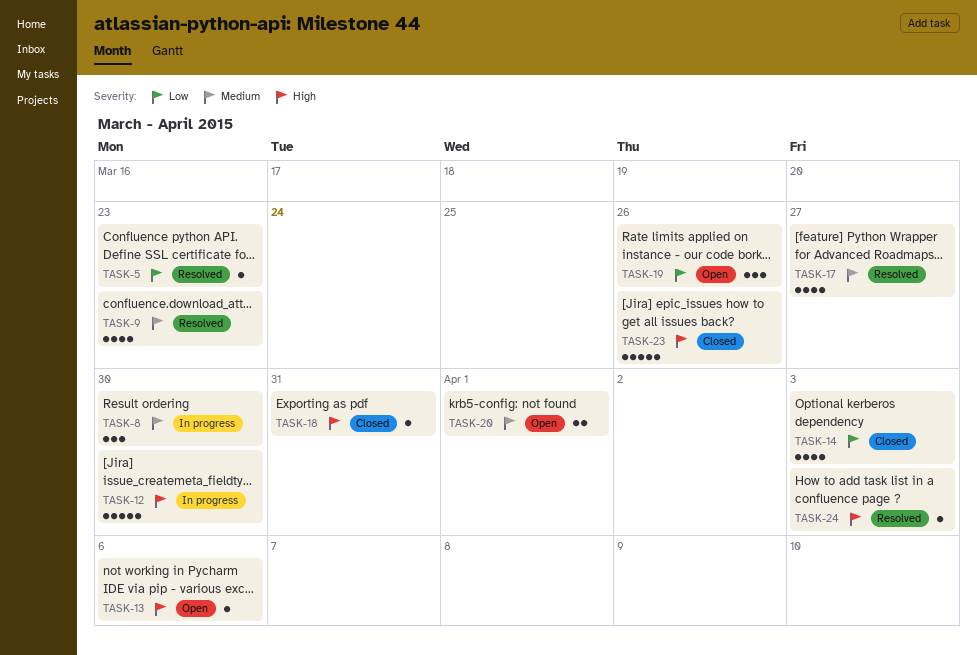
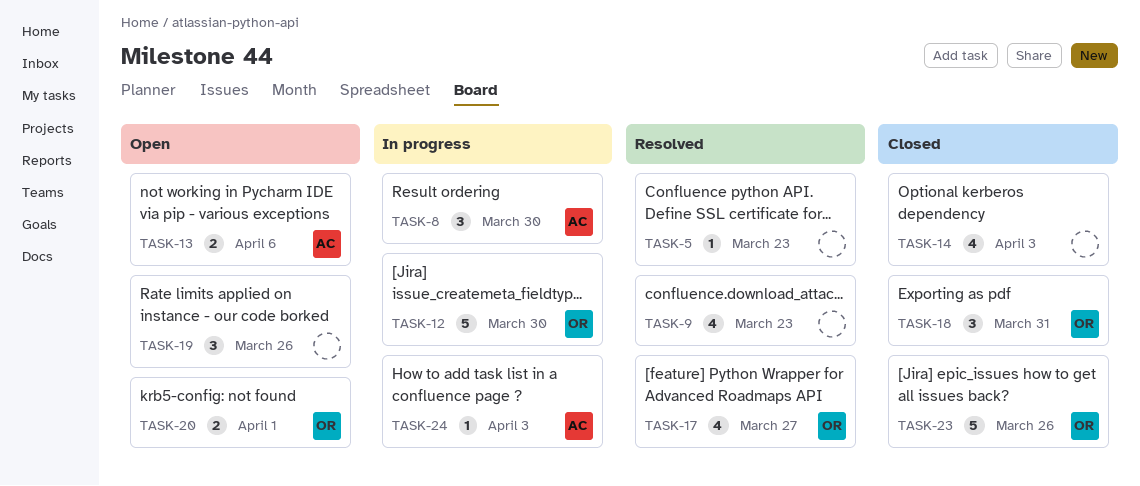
TASK-13, estimate: 1 -> 2
TASK-18, estimate: 1 -> 3
TASK-24, status: Resolved -> In progress

